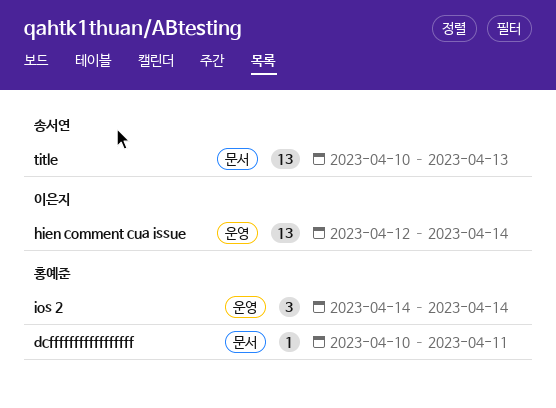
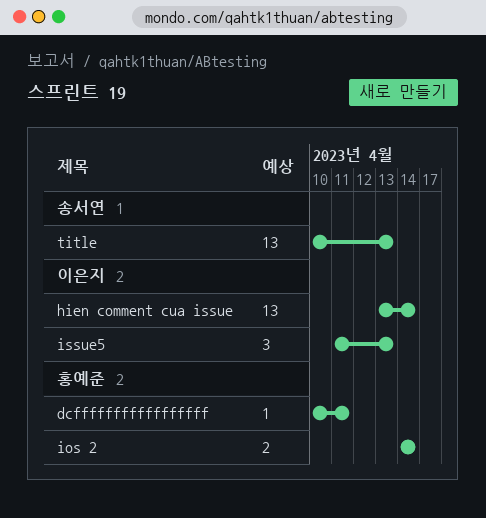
hien comment cua issue, start: Apr 12 -> Apr 13
ios 2, estimate: 3 -> 2
issue5: none -> present

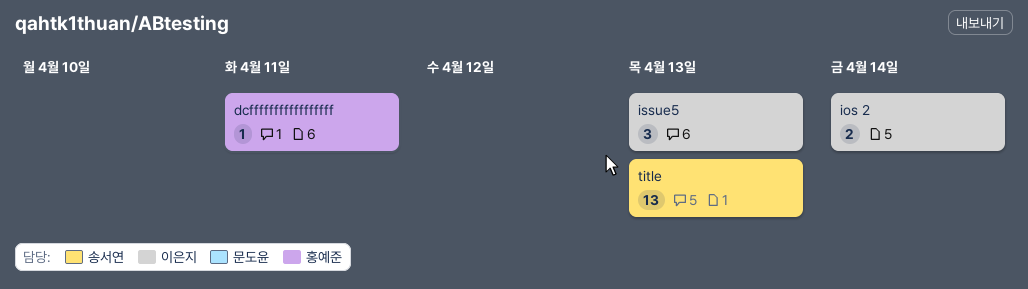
hien comment cua issue: present -> none
ios 2, owner: 홍예준 -> 이은지

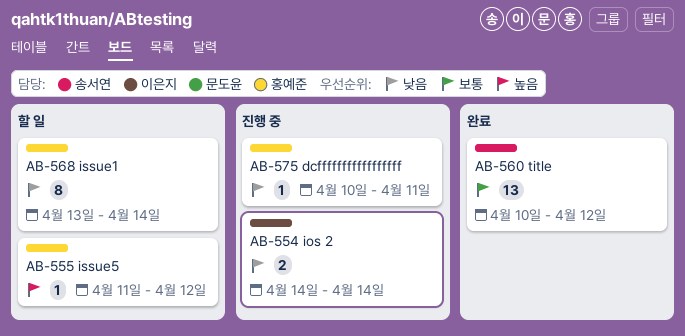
issue1: none -> present
issue5, owner: 이은지 -> 홍예준
issue5, estimate: 3 -> 1
issue5, due: Apr 13 -> Apr 12
title, due: Apr 13 -> Apr 12

